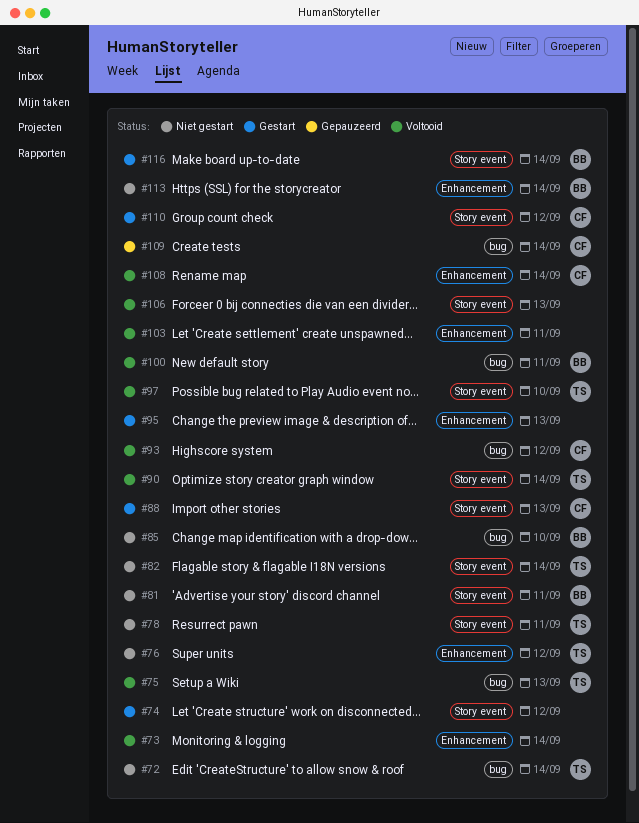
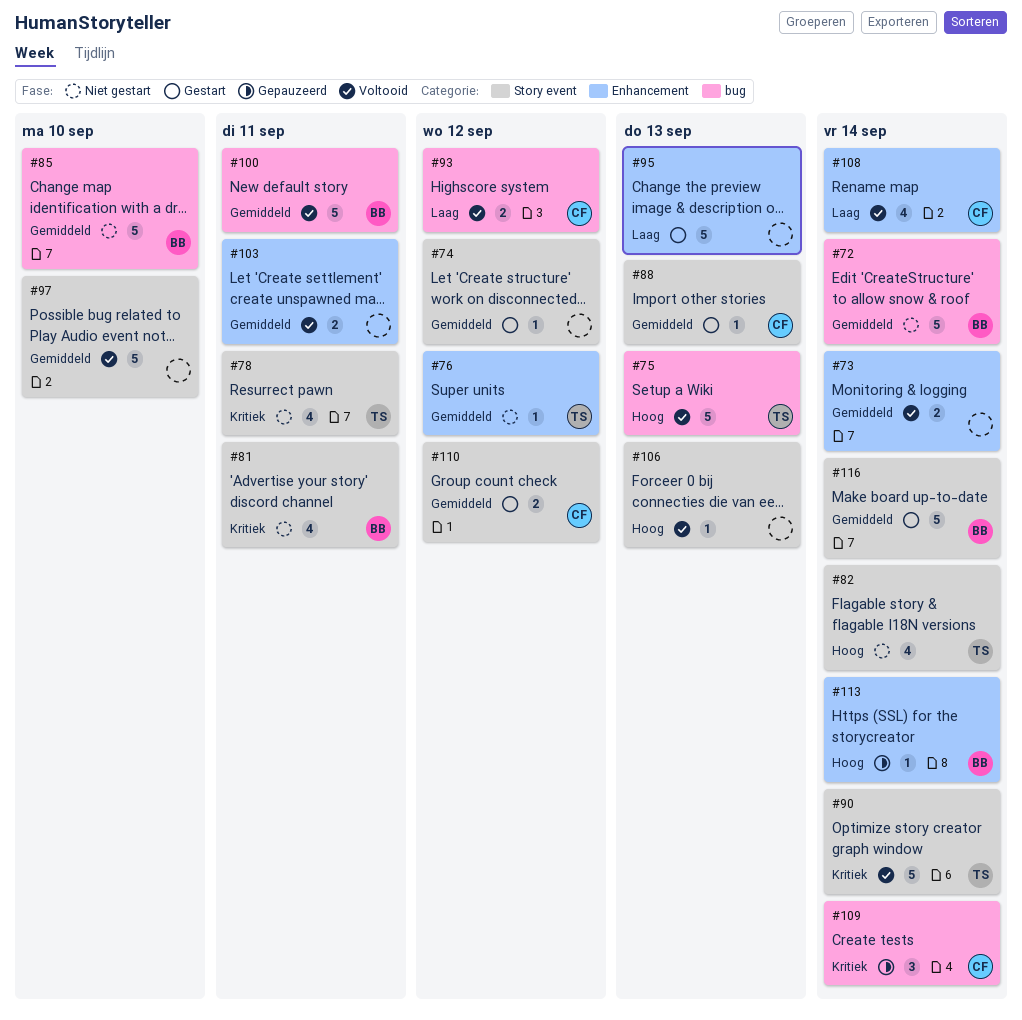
#72, owner: TS -> BB
#97, owner: TS -> none
#113, status: Niet gestart -> Gepauzeerd

